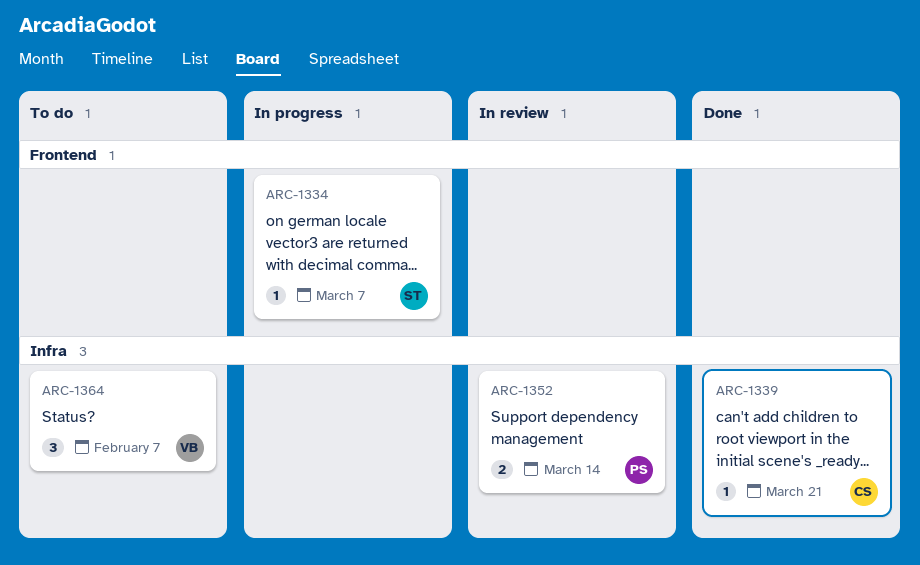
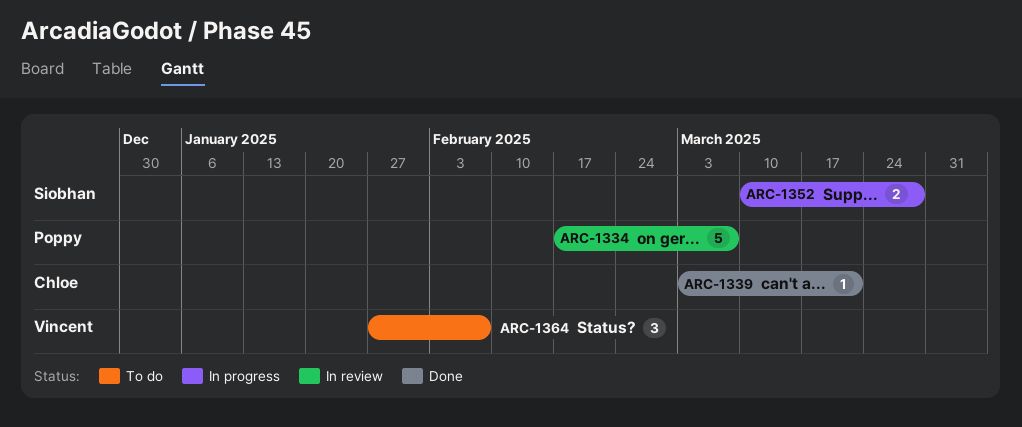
ARC-1334, status: In progress -> In review
ARC-1334, owner: Siobhan -> Poppy
ARC-1334, estimate: 1 -> 5
ARC-1352, status: In review -> In progress
ARC-1352, owner: Poppy -> Siobhan
ARC-1352, due: Mar 14 -> Mar 28

